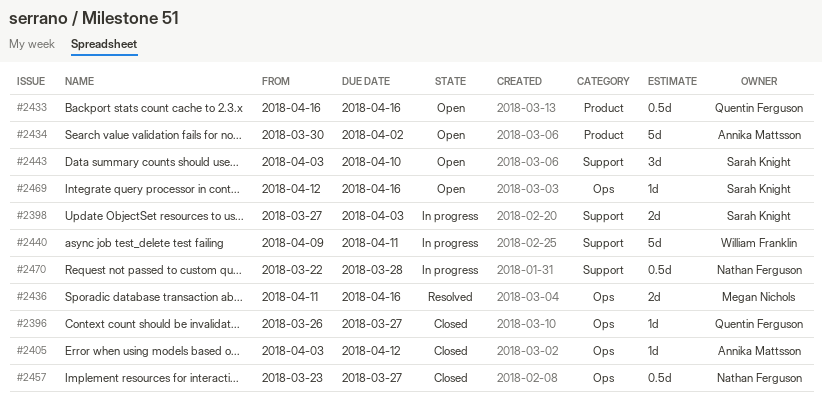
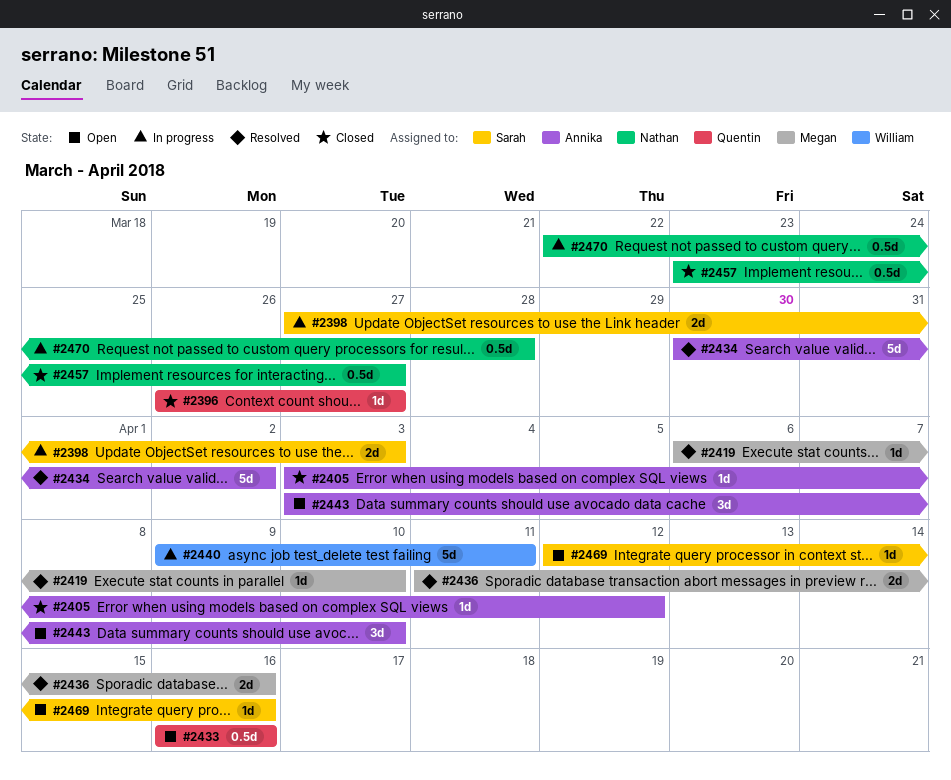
#2419: none -> present
#2434, status: Open -> Resolved
#2443, owner: Sarah Knight -> Annika Mattsson

